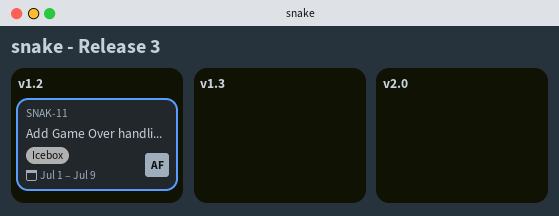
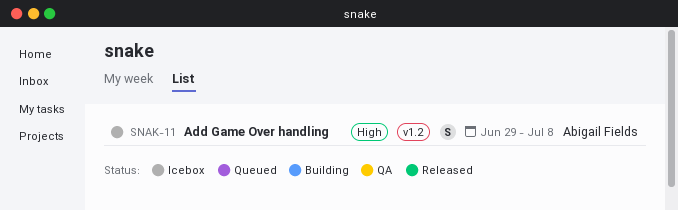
SNAK-11, start: Jul 1 -> Jun 29
SNAK-11, due: Jul 9 -> Jul 8

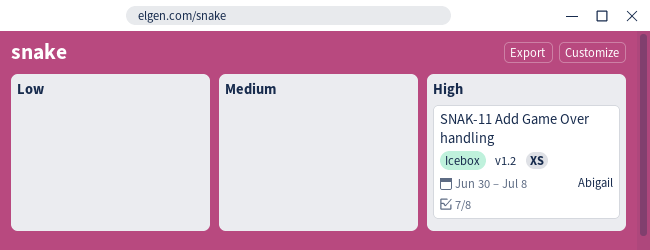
SNAK-11, estimate: S -> XS
SNAK-11, start: Jun 29 -> Jun 30

